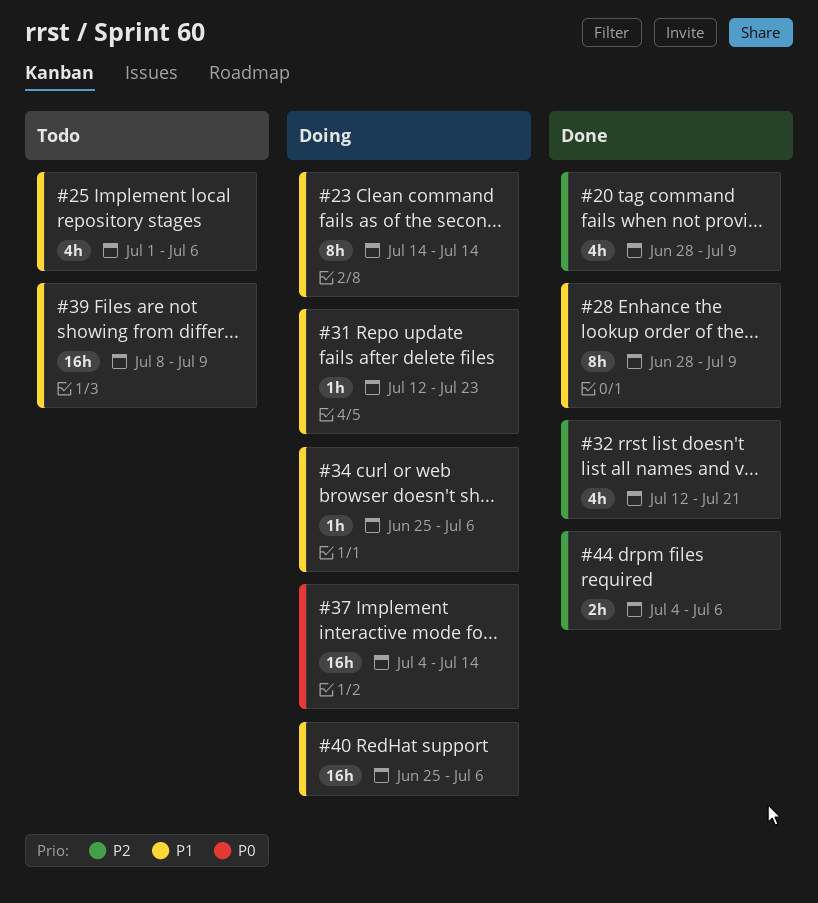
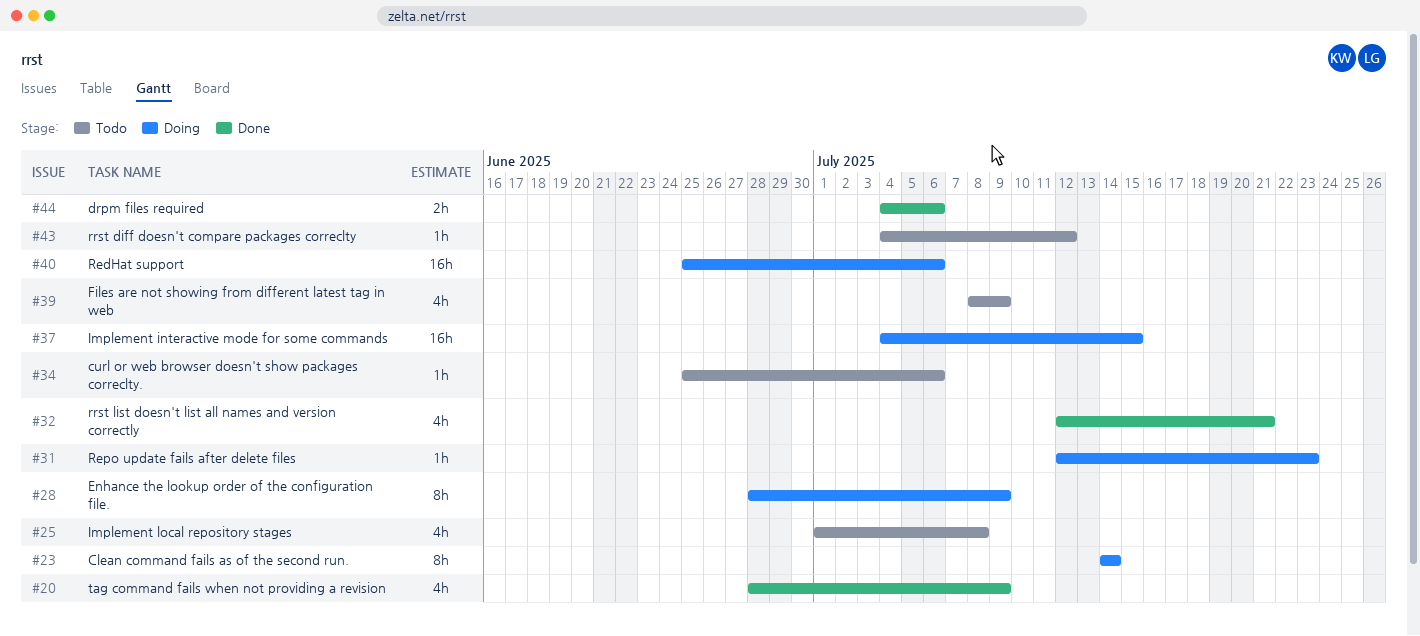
#25, due: Jul 6 -> Jul 8
#28, status: Done -> Doing
#34, status: Doing -> Todo
#37, due: Jul 14 -> Jul 15
#39, estimate: 16h -> 4h
#43: none -> present

